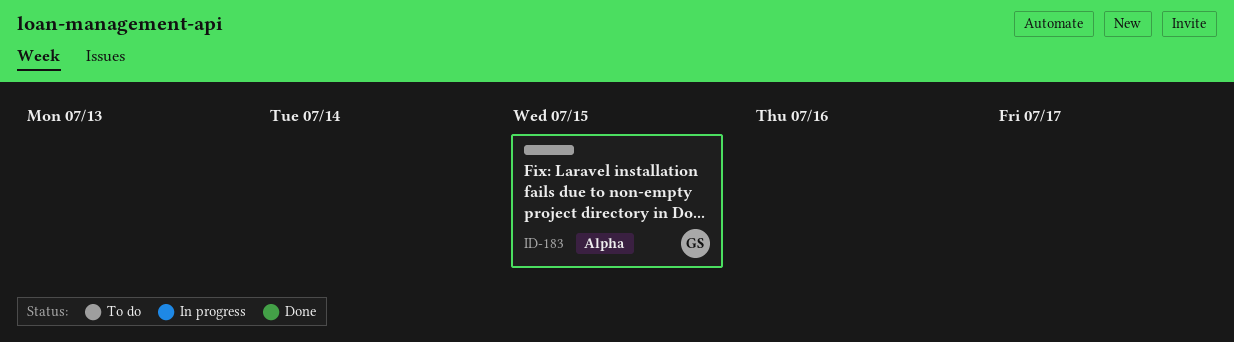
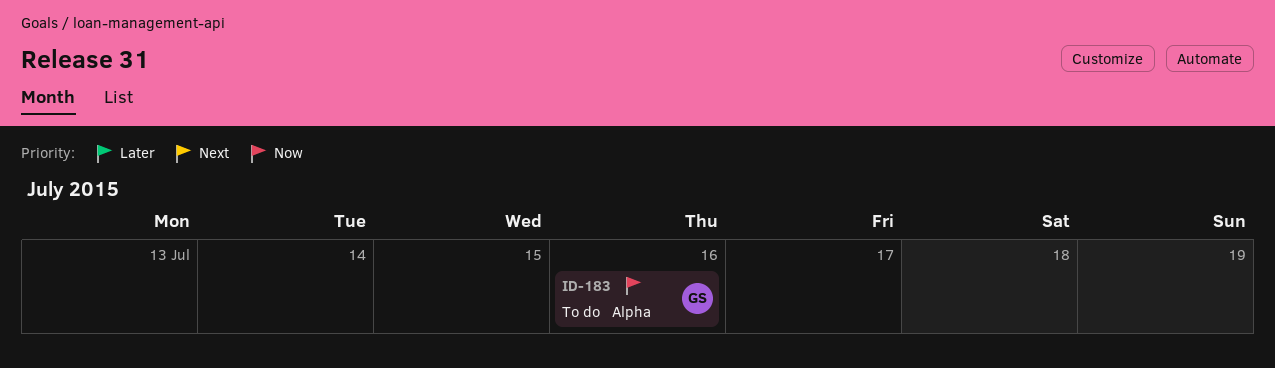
ID-183, due: Jul 15 -> Jul 16

